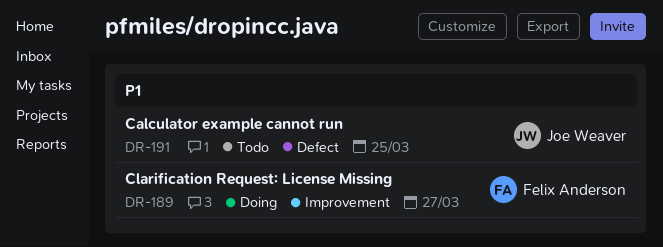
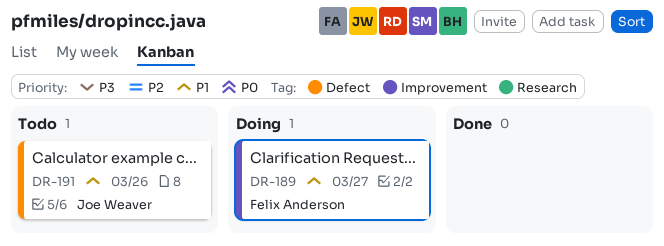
DR-191, due: Mar 25 -> Mar 26

